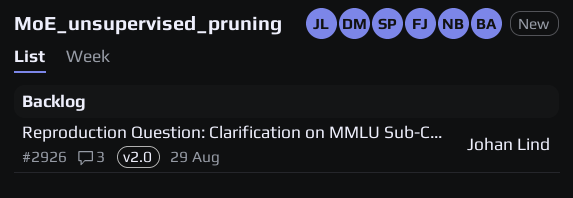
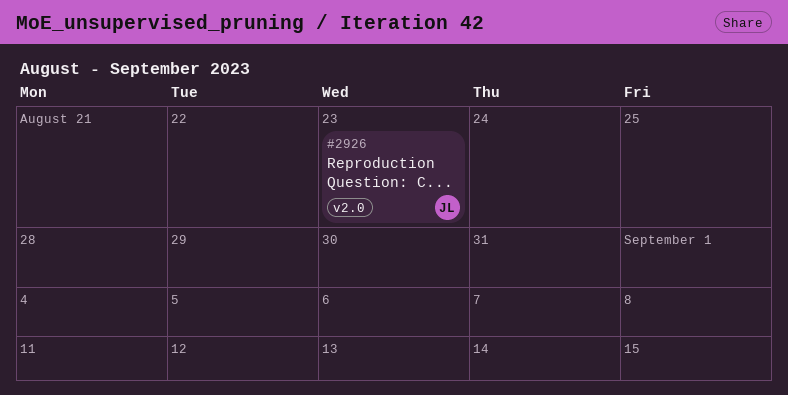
#2926, due: Aug 29 -> Aug 23

